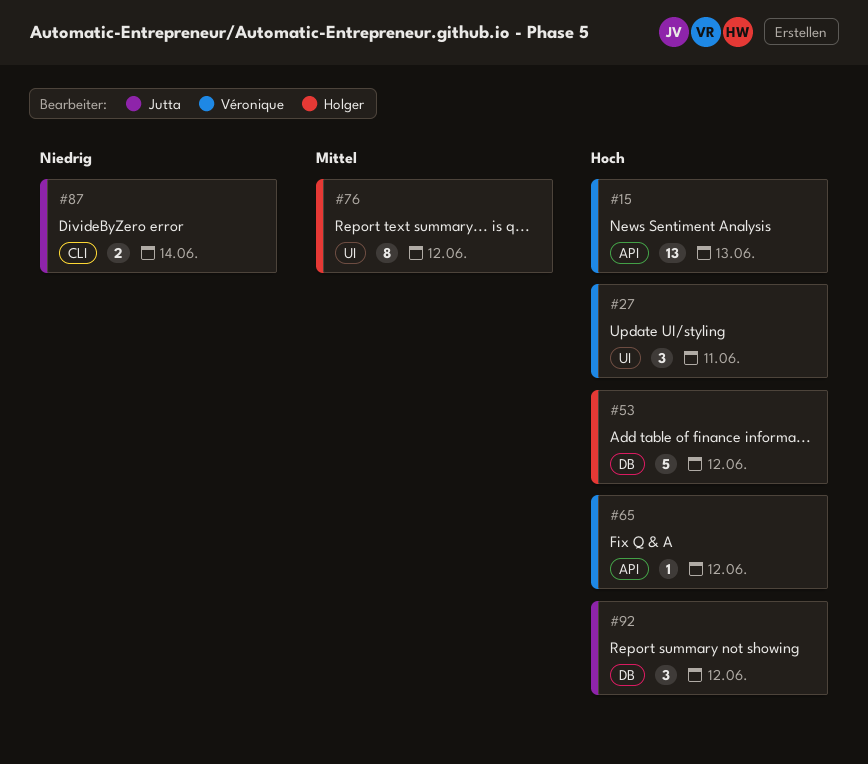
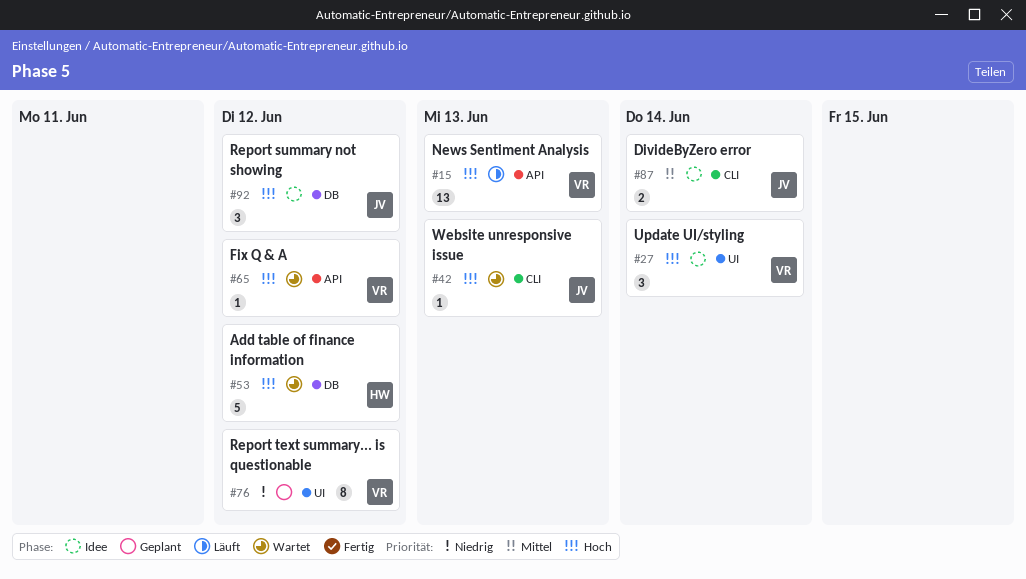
#27, due: Jun 11 -> Jun 14
#42: none -> present
#76, owner: Holger -> Véronique
#76, priority: Mittel -> Niedrig
#87, priority: Niedrig -> Mittel

